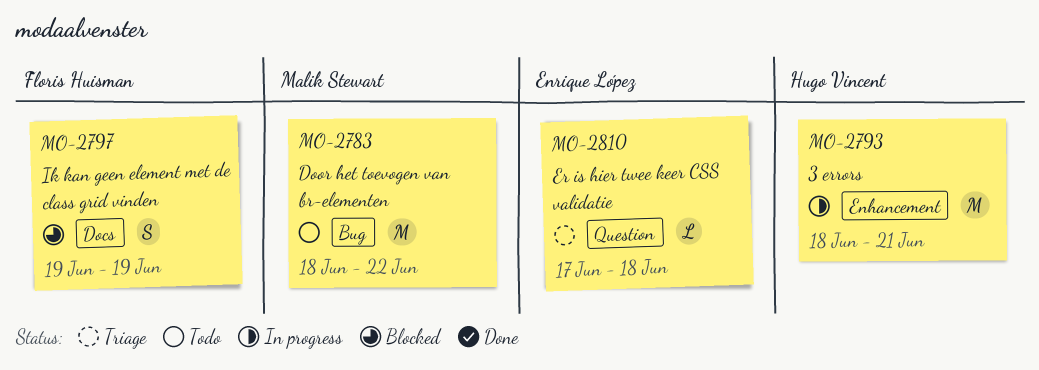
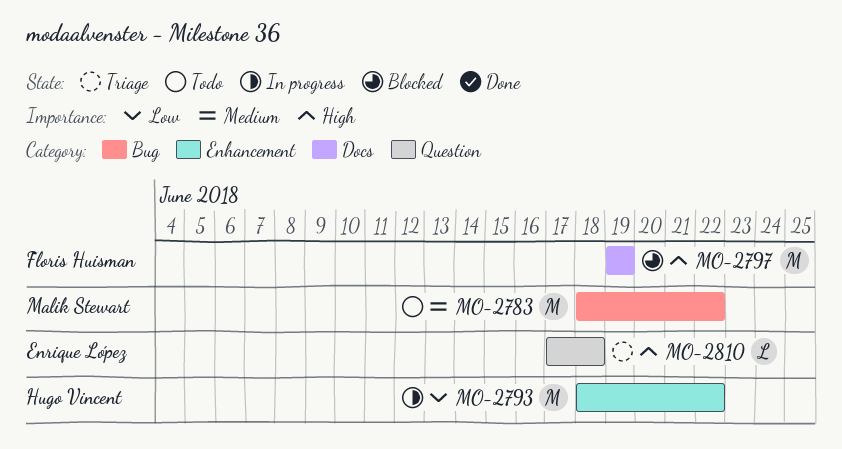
MO-2793, due: Jun 21 -> Jun 22
MO-2797, estimate: S -> M

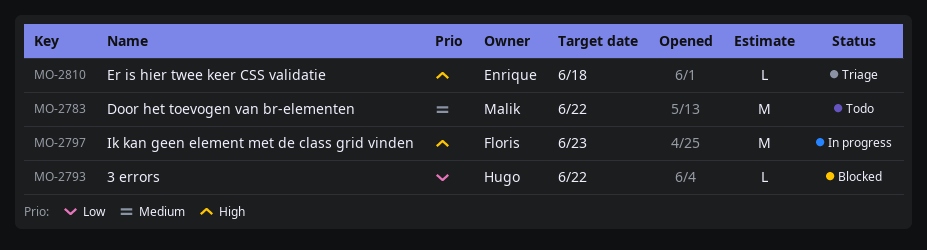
MO-2793, status: In progress -> Blocked
MO-2793, estimate: M -> L
MO-2797, status: Blocked -> In progress
MO-2797, due: Jun 19 -> Jun 23

